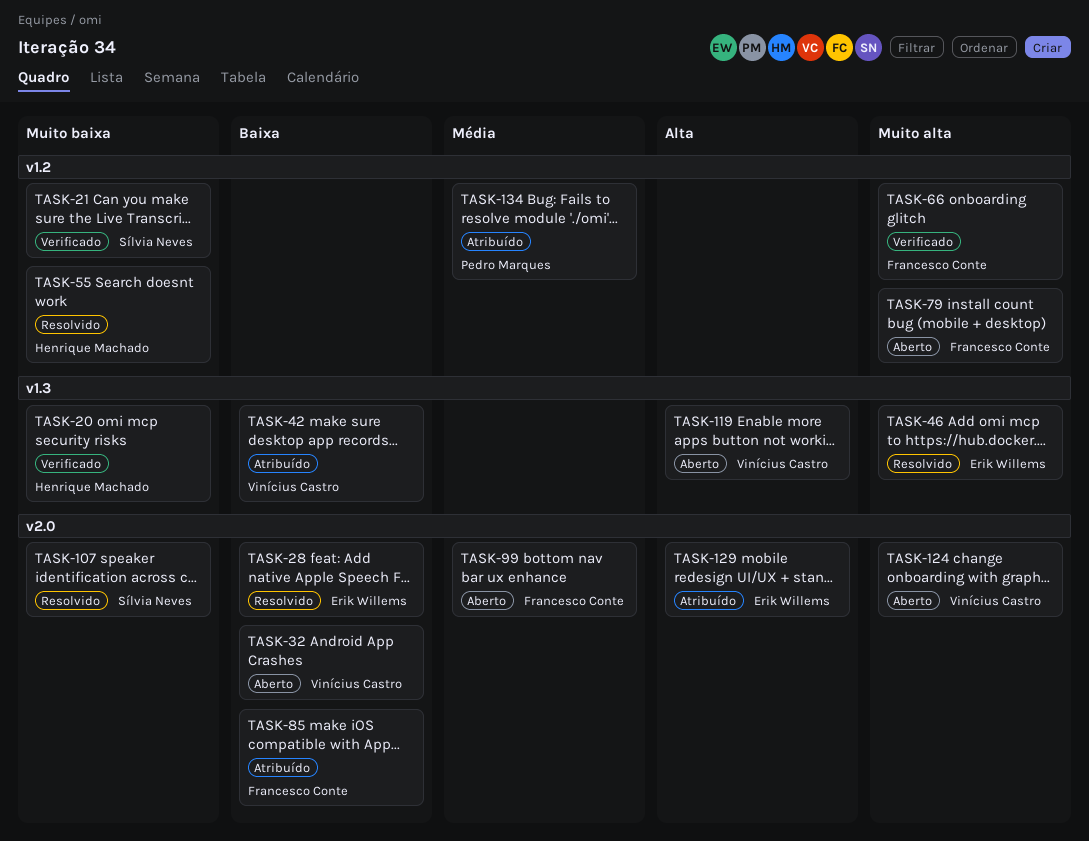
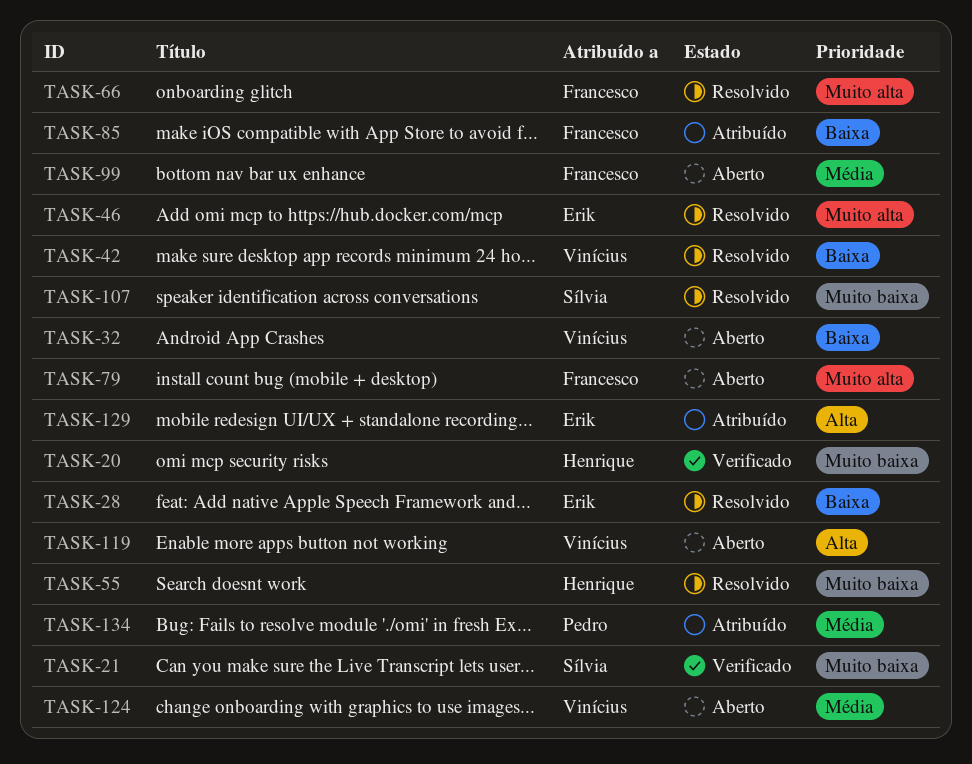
TASK-42, status: Atribuído -> Resolvido
TASK-66, status: Verificado -> Resolvido
TASK-124, priority: Muito alta -> Média

